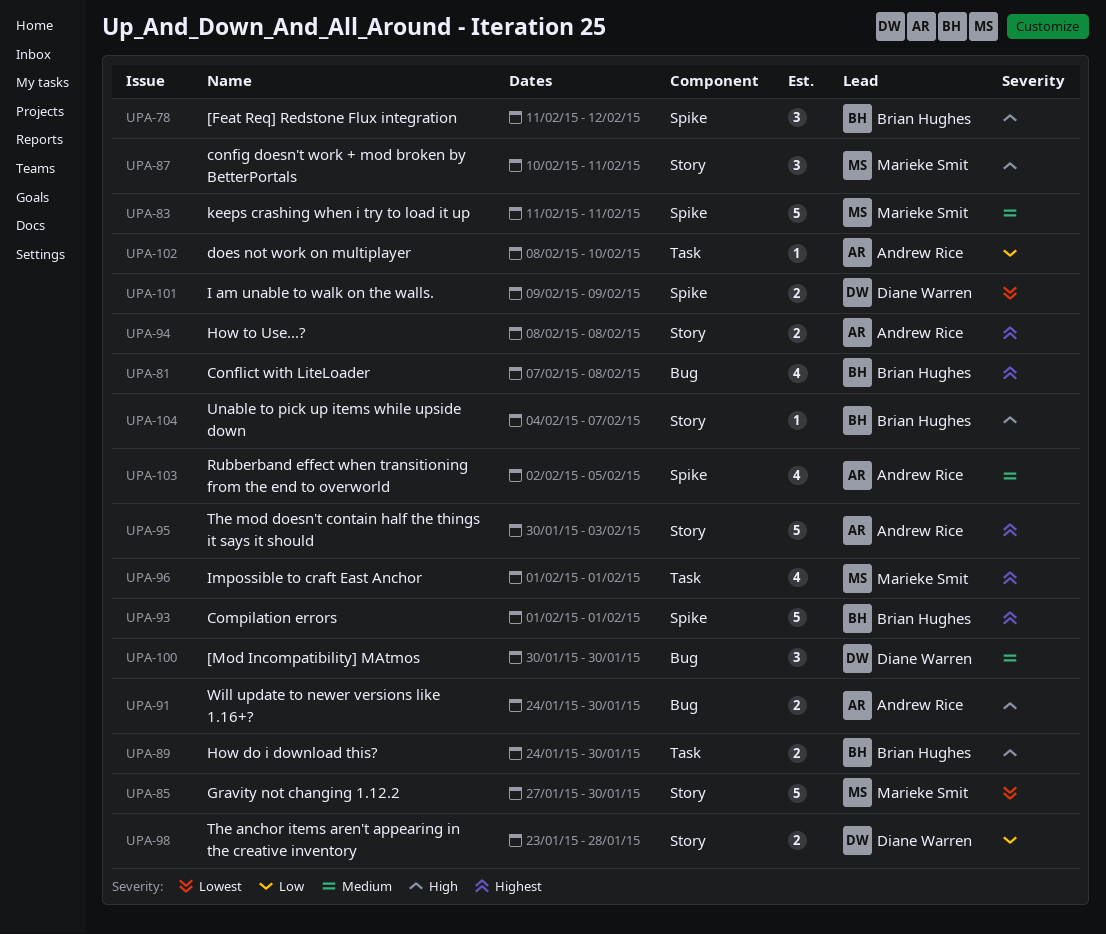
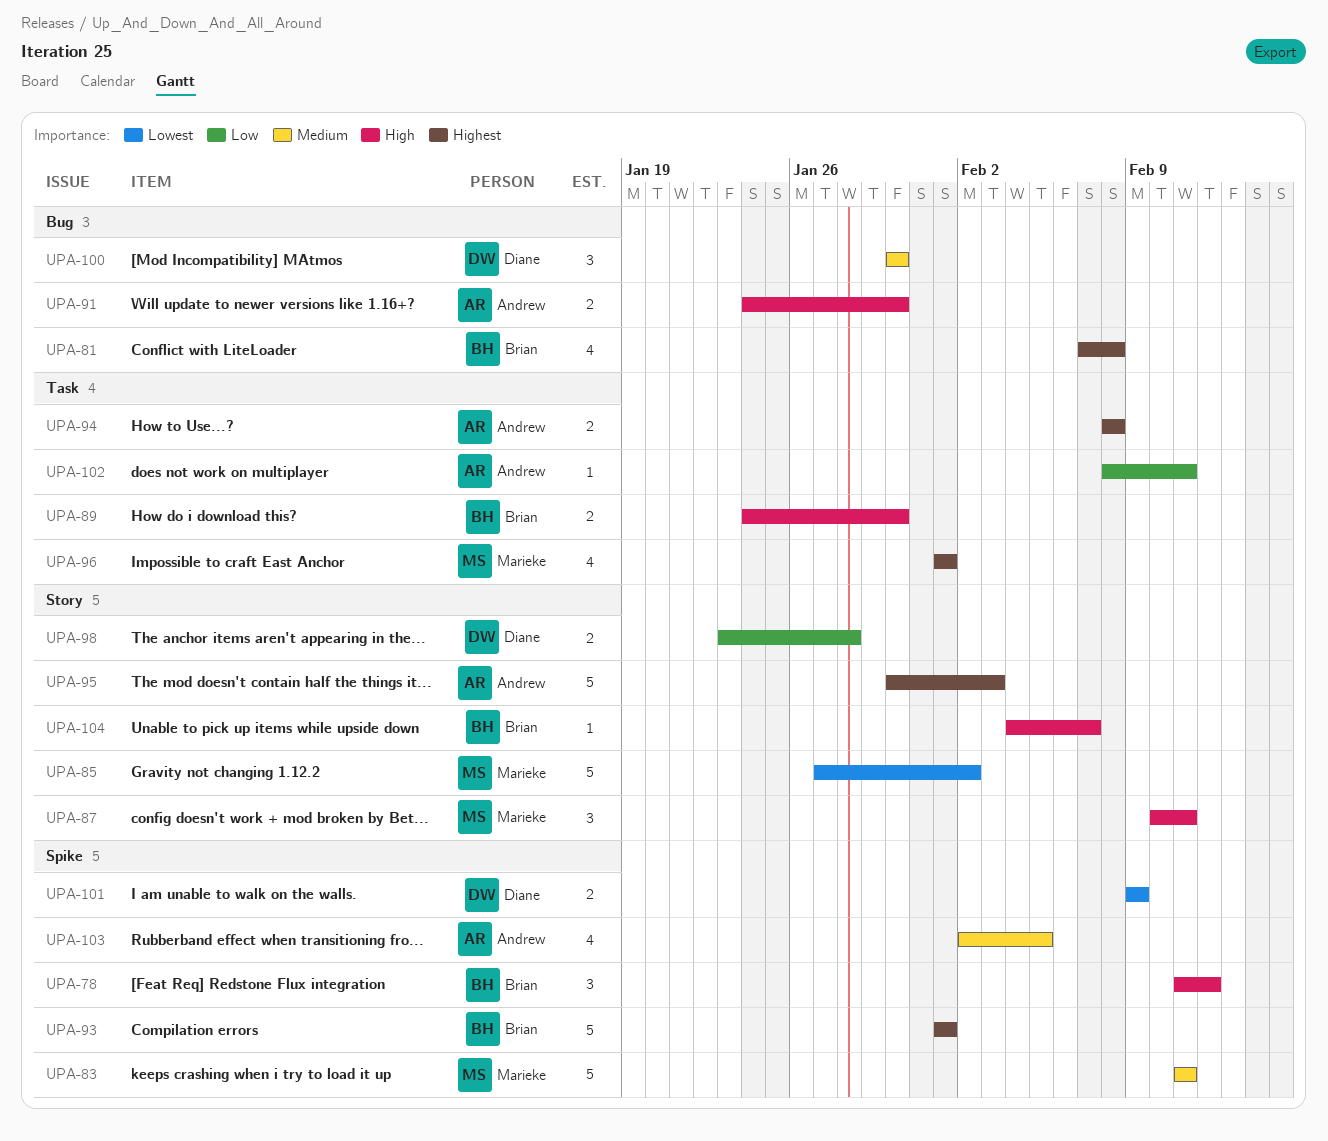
UPA-85, due: Jan 30 -> Feb 2
UPA-94, label: Story -> Task
UPA-102, due: Feb 10 -> Feb 11

